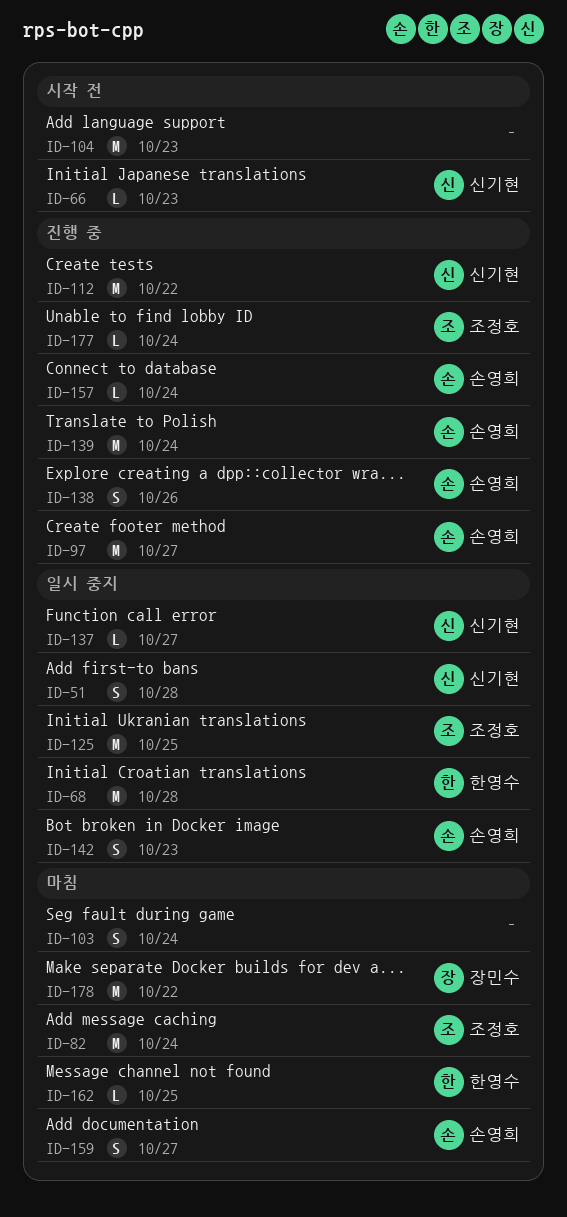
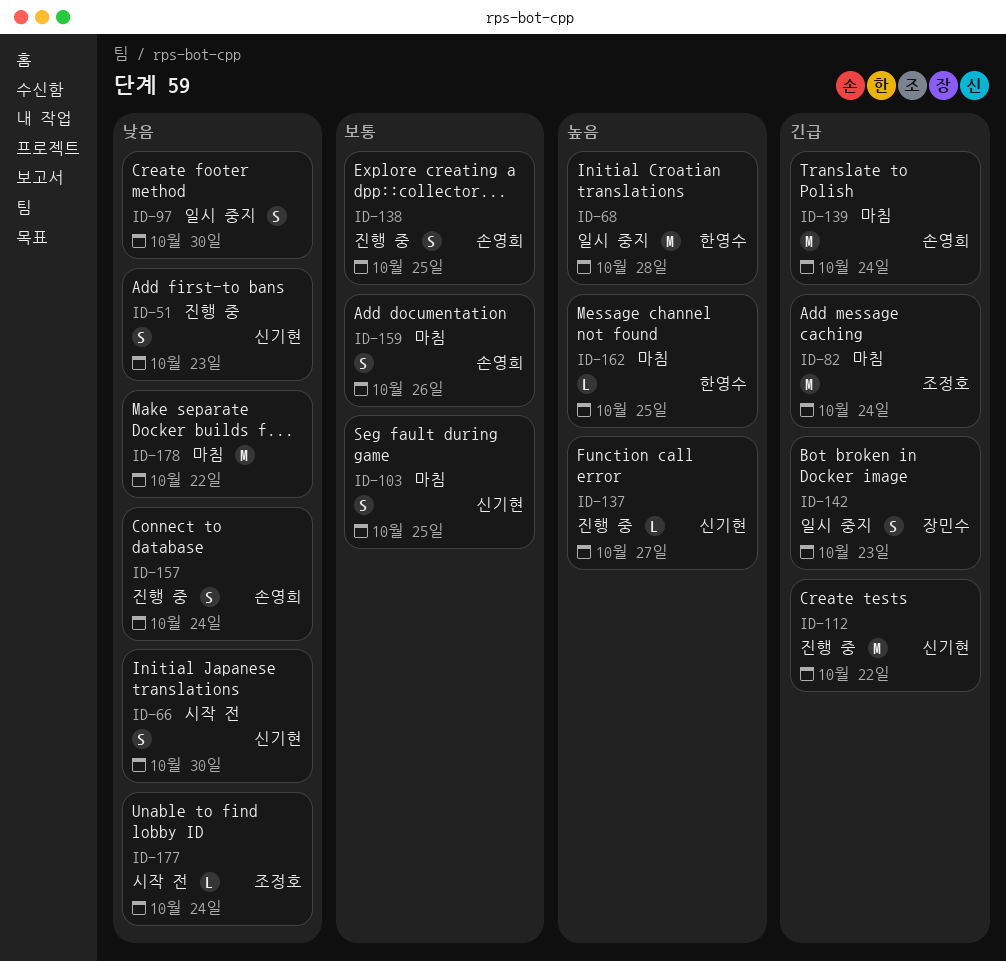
ID-51, status: 일시 중지 -> 진행 중
ID-51, due: Oct 28 -> Oct 23
ID-66, estimate: L -> S
ID-66, due: Oct 23 -> Oct 30
ID-97, status: 진행 중 -> 일시 중지
ID-97, owner: 손영희 -> none
ID-97, estimate: M -> S
ID-97, due: Oct 27 -> Oct 30
ID-103, owner: none -> 신기현
ID-103, due: Oct 24 -> Oct 25
ID-104: present -> none
ID-125: present -> none
ID-137, status: 일시 중지 -> 진행 중
ID-138, due: Oct 26 -> Oct 25
ID-139, status: 진행 중 -> 마침
ID-142, owner: 손영희 -> 장민수
ID-157, estimate: L -> S
ID-159, due: Oct 27 -> Oct 26
ID-177, status: 진행 중 -> 시작 전
ID-178, owner: 장민수 -> none

